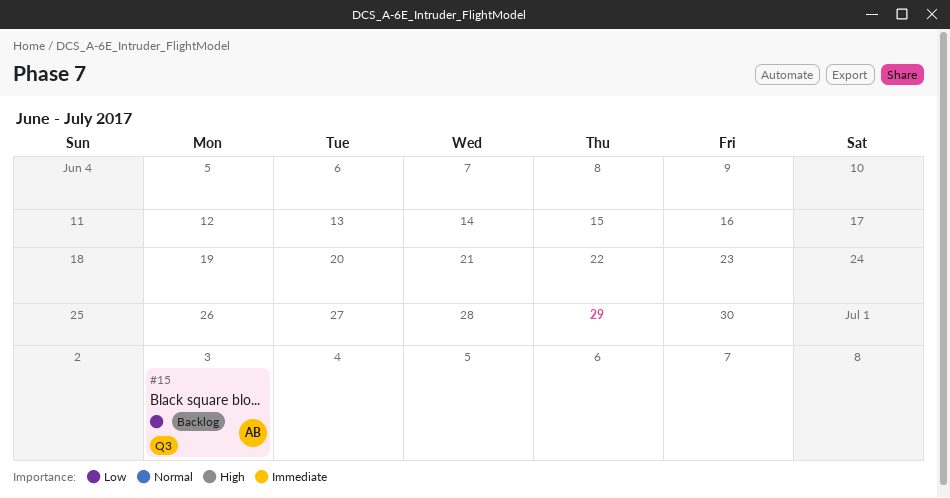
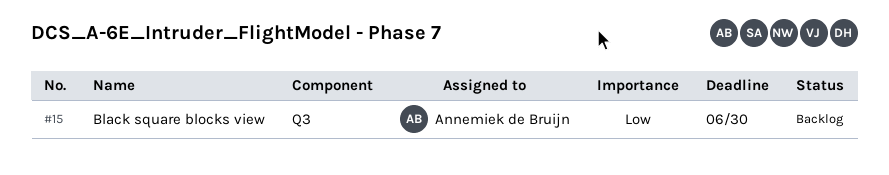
#15, due: Jul 3 -> Jun 30

